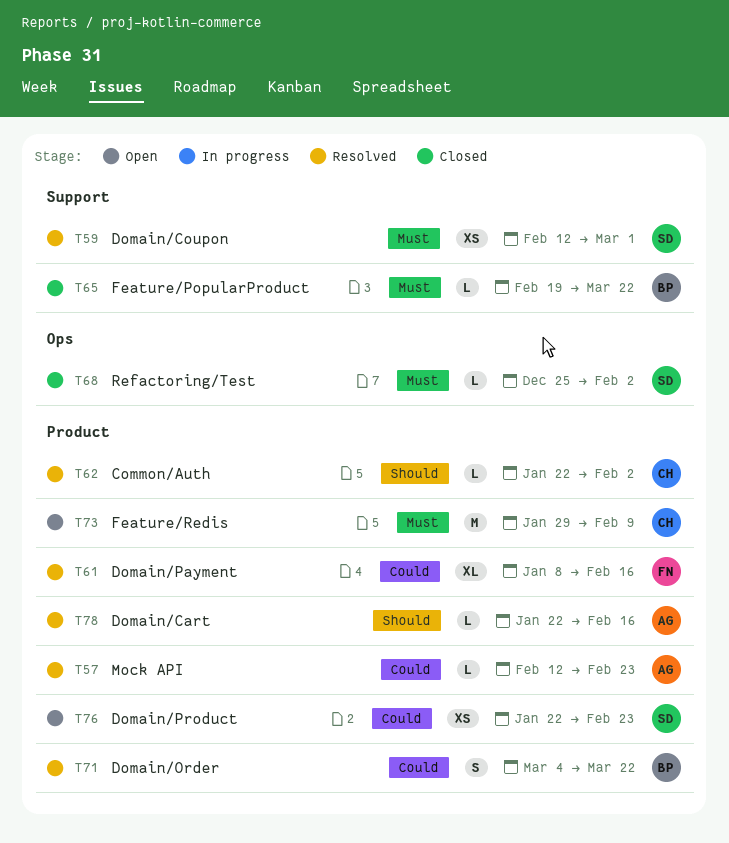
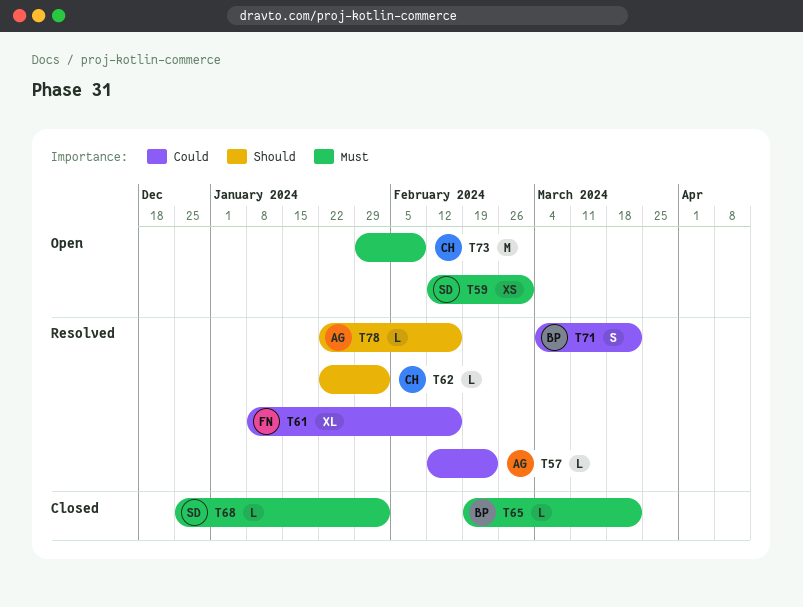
T59, status: Resolved -> Open
T76: present -> none

